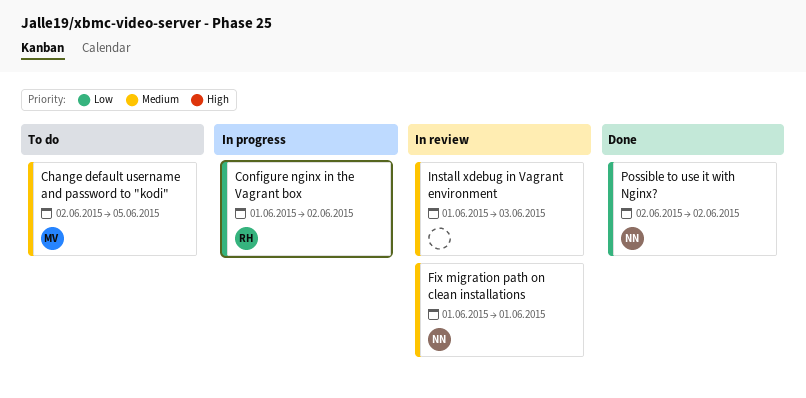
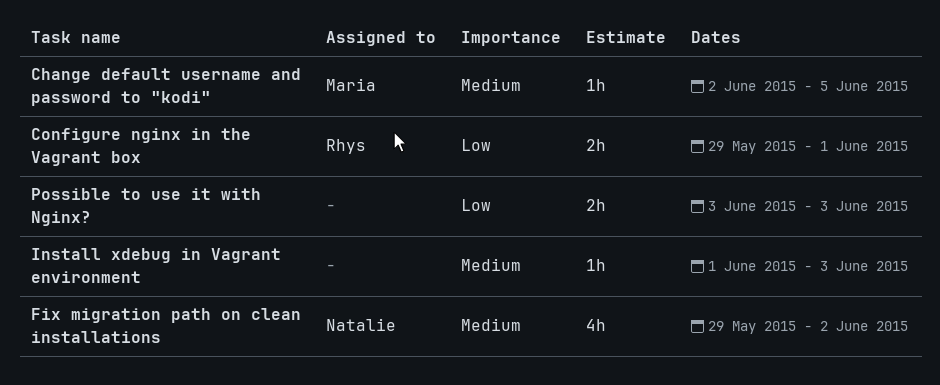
Configure nginx in the Vagrant box, start: Jun 1 -> May 29
Configure nginx in the Vagrant box, due: Jun 2 -> Jun 1
Fix migration path on clean installations, start: Jun 1 -> May 29
Fix migration path on clean installations, due: Jun 1 -> Jun 2
Possible to use it with Nginx?, owner: Natalie -> none
Possible to use it with Nginx?, start: Jun 2 -> Jun 3
Possible to use it with Nginx?, due: Jun 2 -> Jun 3

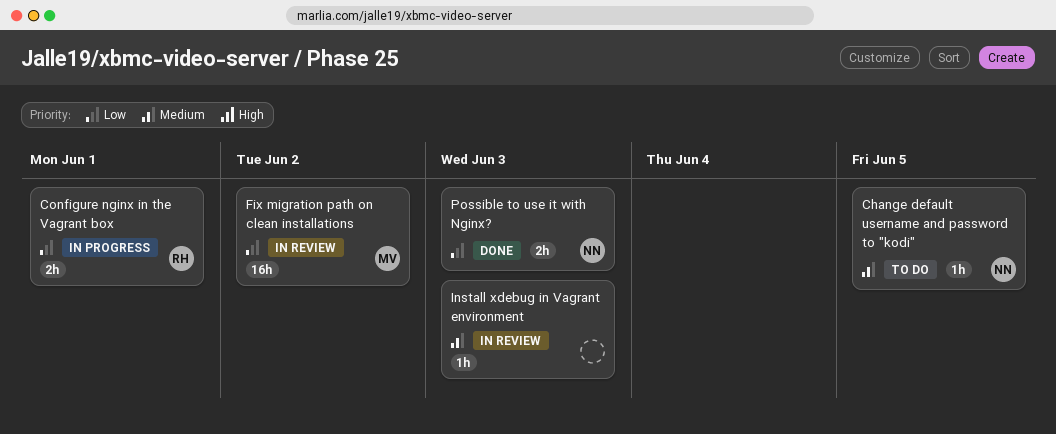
Change default username and password to "kodi", owner: Maria -> Natalie
Fix migration path on clean installations, owner: Natalie -> Maria
Fix migration path on clean installations, priority: Medium -> Low
Fix migration path on clean installations, estimate: 4h -> 16h
Possible to use it with Nginx?, owner: none -> Natalie

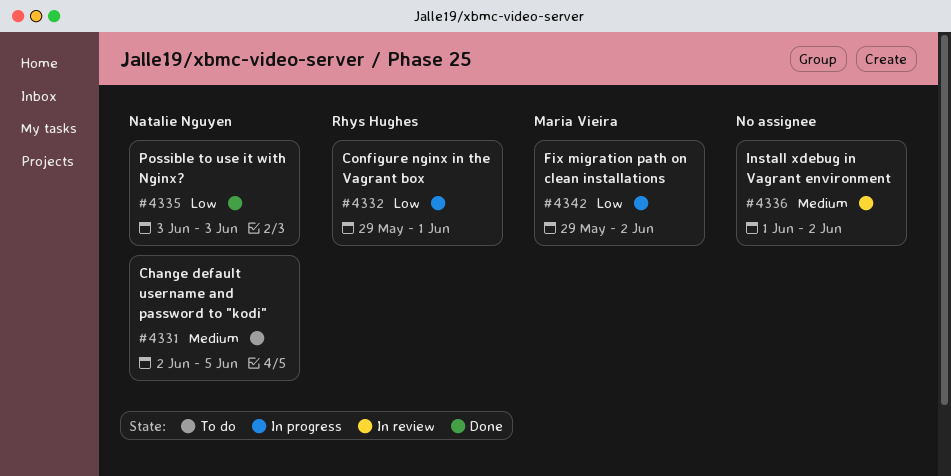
Fix migration path on clean installations, status: In review -> In progress
Install xdebug in Vagrant environment, due: Jun 3 -> Jun 2

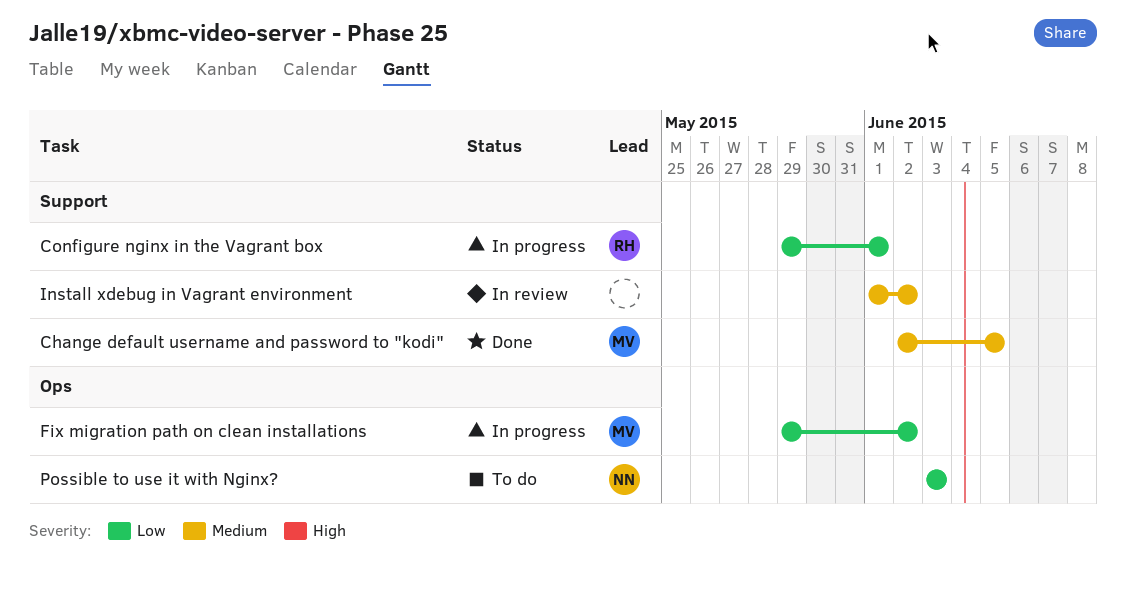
Change default username and password to "kodi", status: To do -> Done
Change default username and password to "kodi", owner: Natalie Nguyen -> Maria Vieira
Possible to use it with Nginx?, status: Done -> To do

